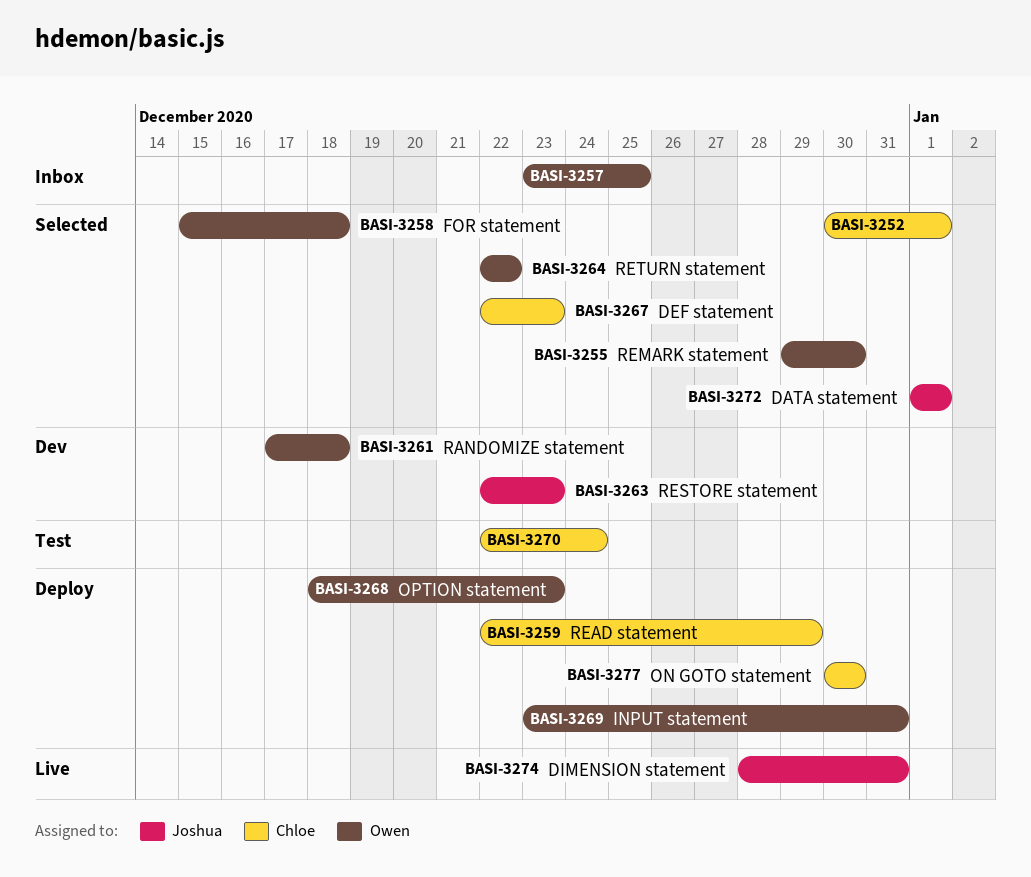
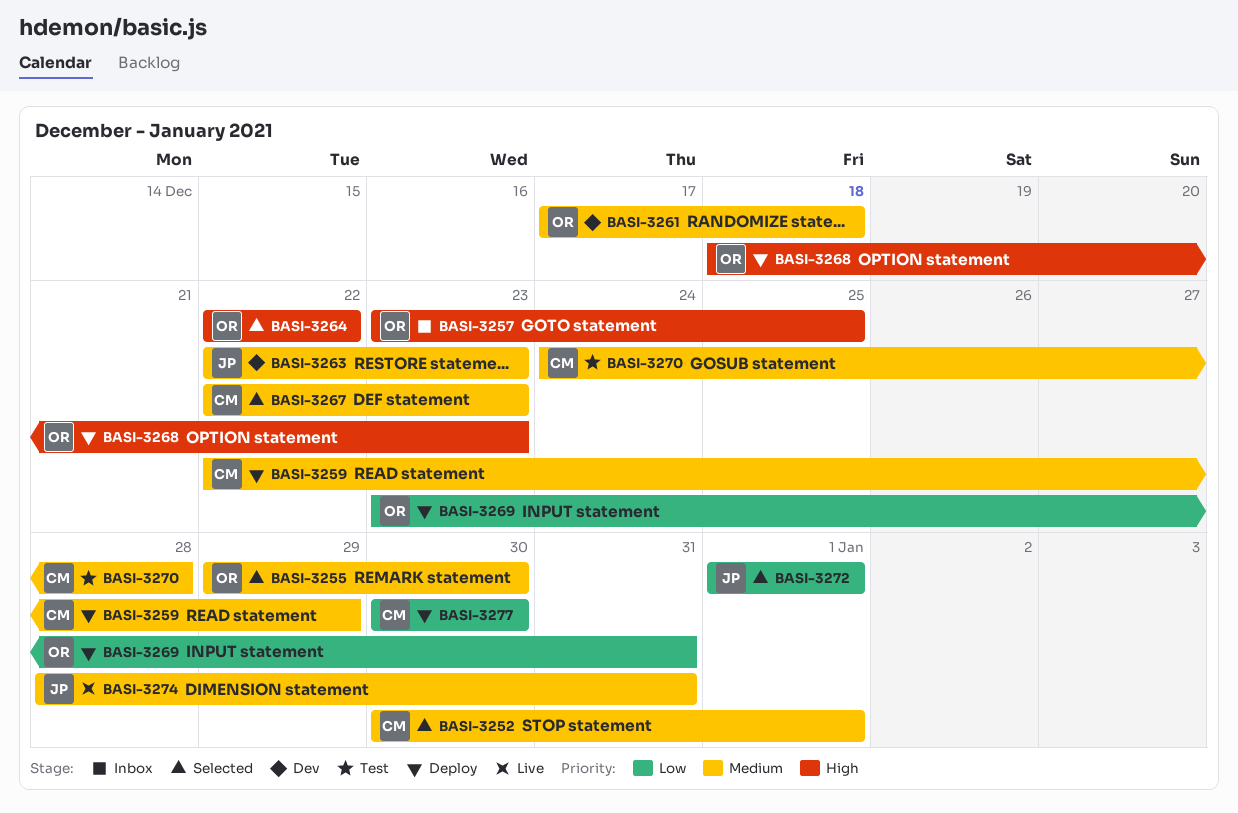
BASI-3258: present -> none
BASI-3270, start: Dec 22 -> Dec 24
BASI-3270, due: Dec 24 -> Dec 28

